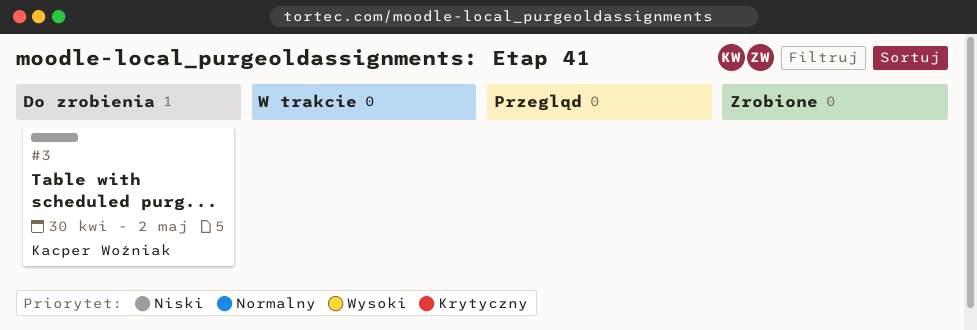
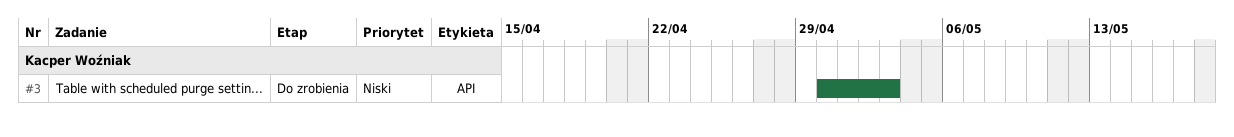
#3, due: May 2 -> May 3

